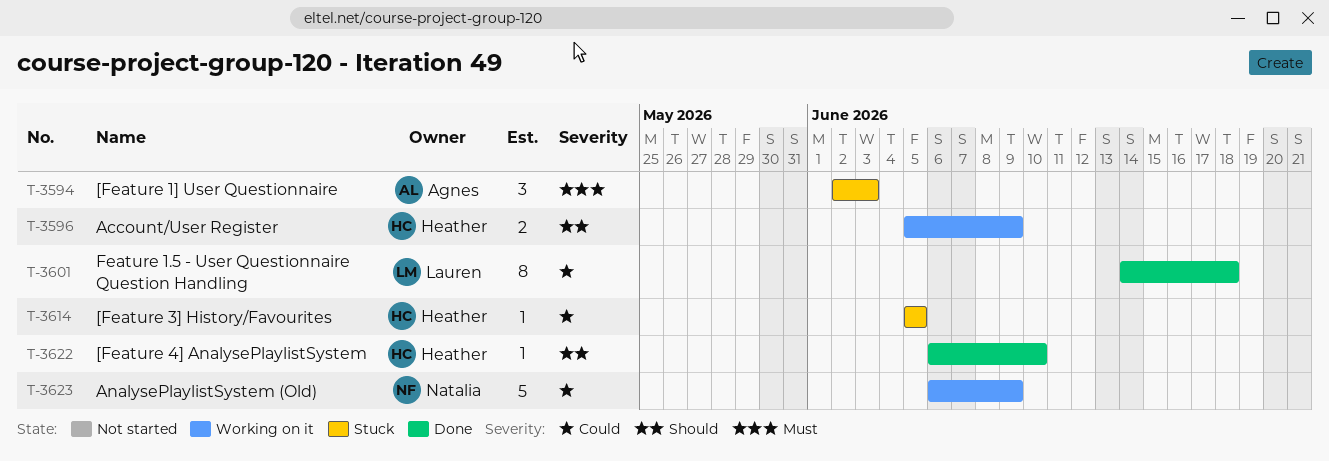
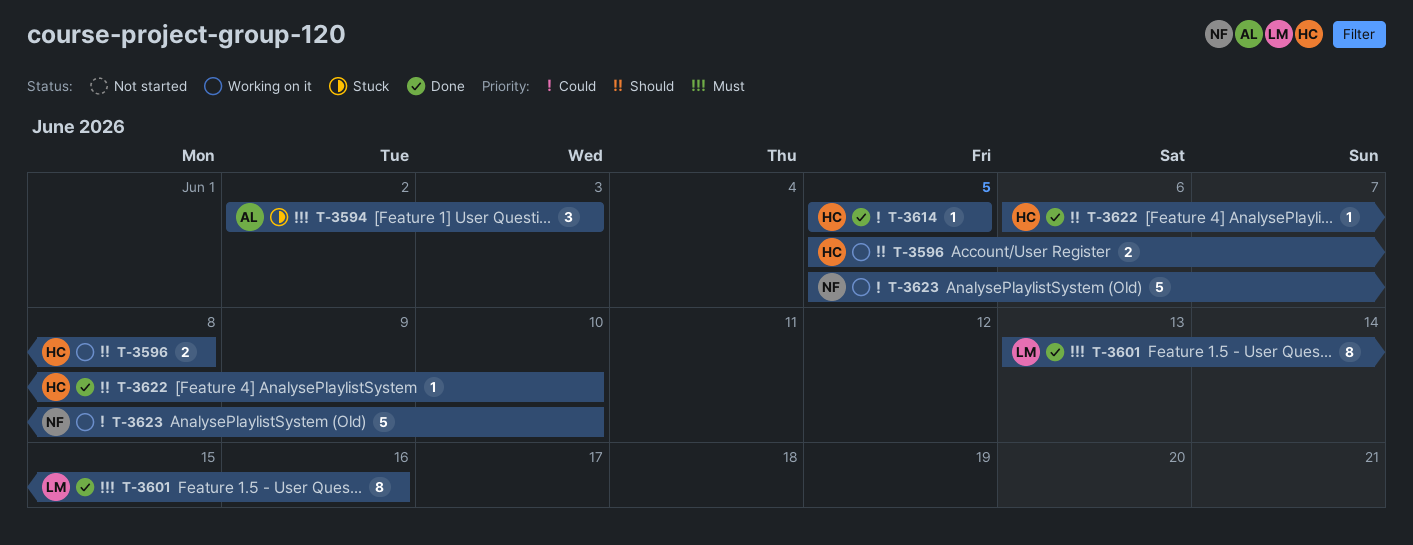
T-3596, due: Jun 9 -> Jun 8
T-3601, priority: Could -> Must
T-3601, start: Jun 14 -> Jun 13
T-3601, due: Jun 18 -> Jun 16
T-3614, status: Stuck -> Done
T-3623, start: Jun 6 -> Jun 5
T-3623, due: Jun 9 -> Jun 10

